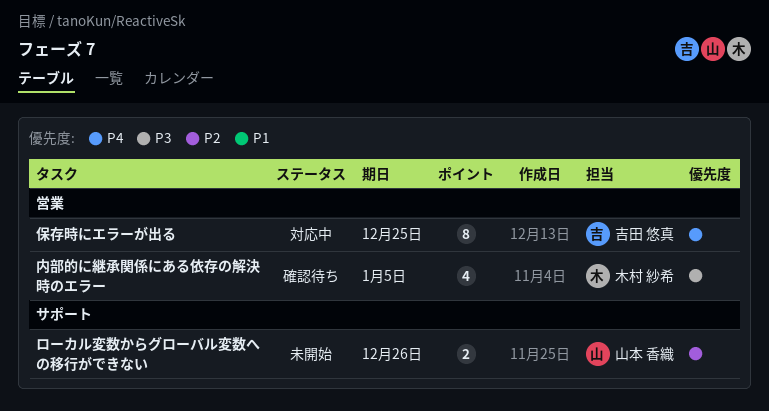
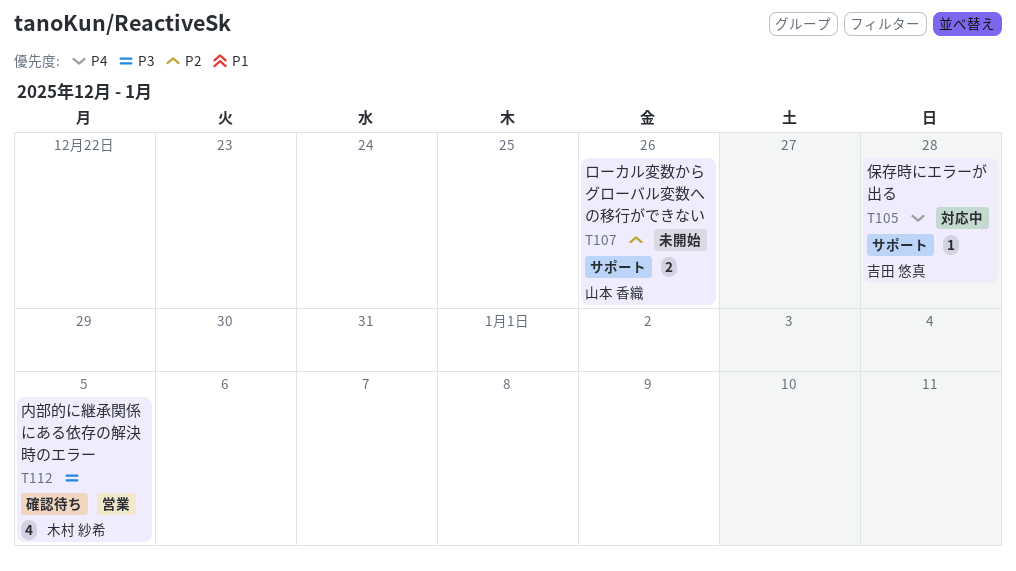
保存時にエラーが出る, label: 営業 -> サポート
保存時にエラーが出る, estimate: 8 -> 1
保存時にエラーが出る, due: Dec 25 -> Dec 28

